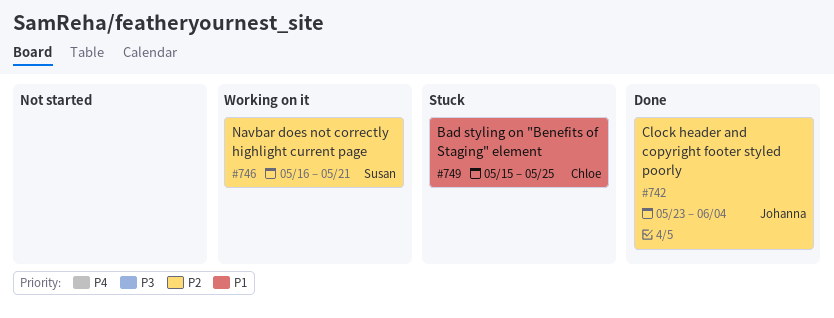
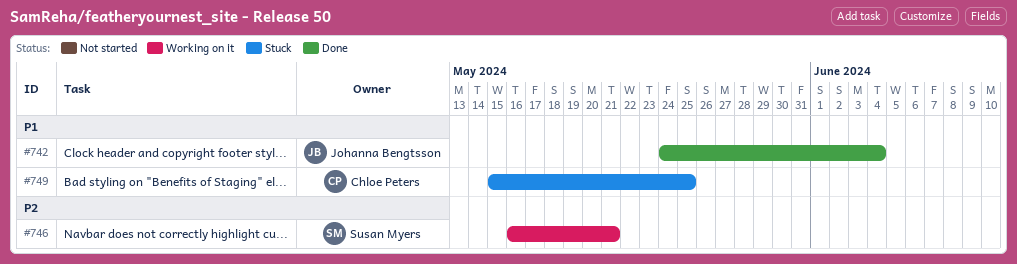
#742, priority: P2 -> P1
#742, start: May 23 -> May 24

